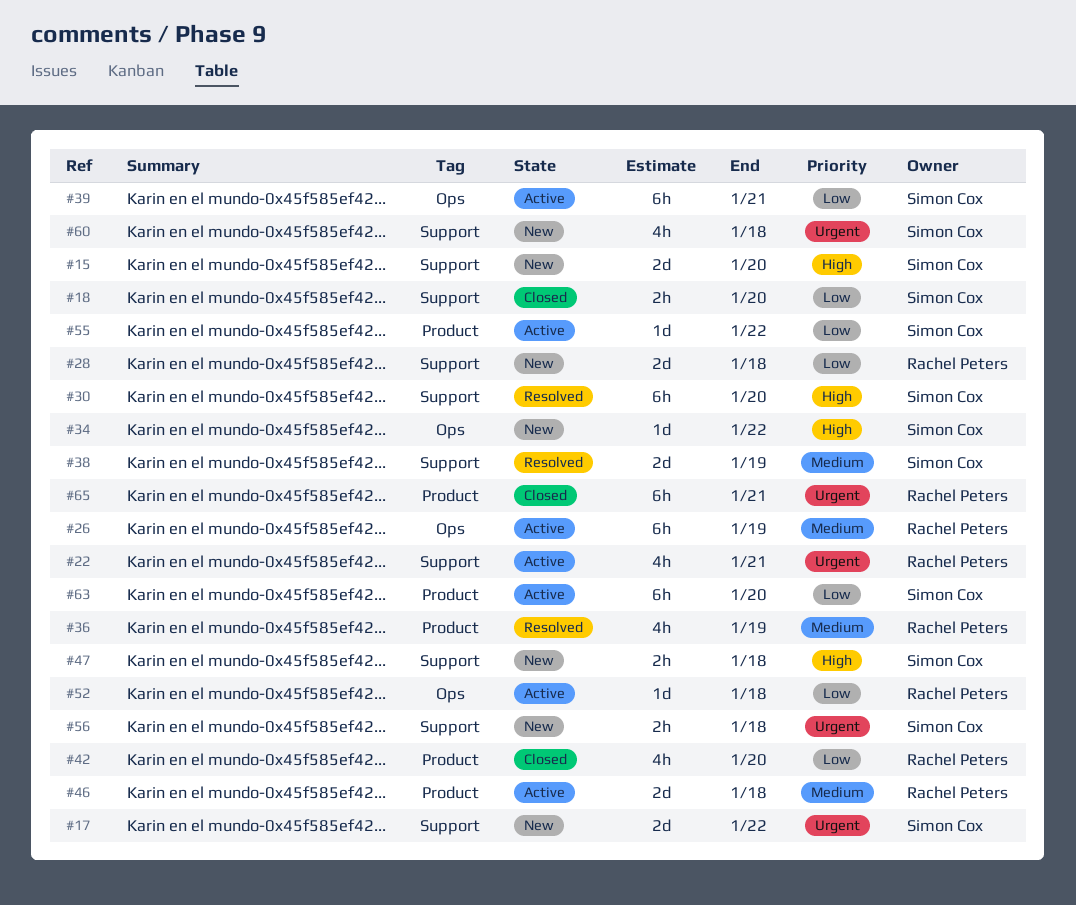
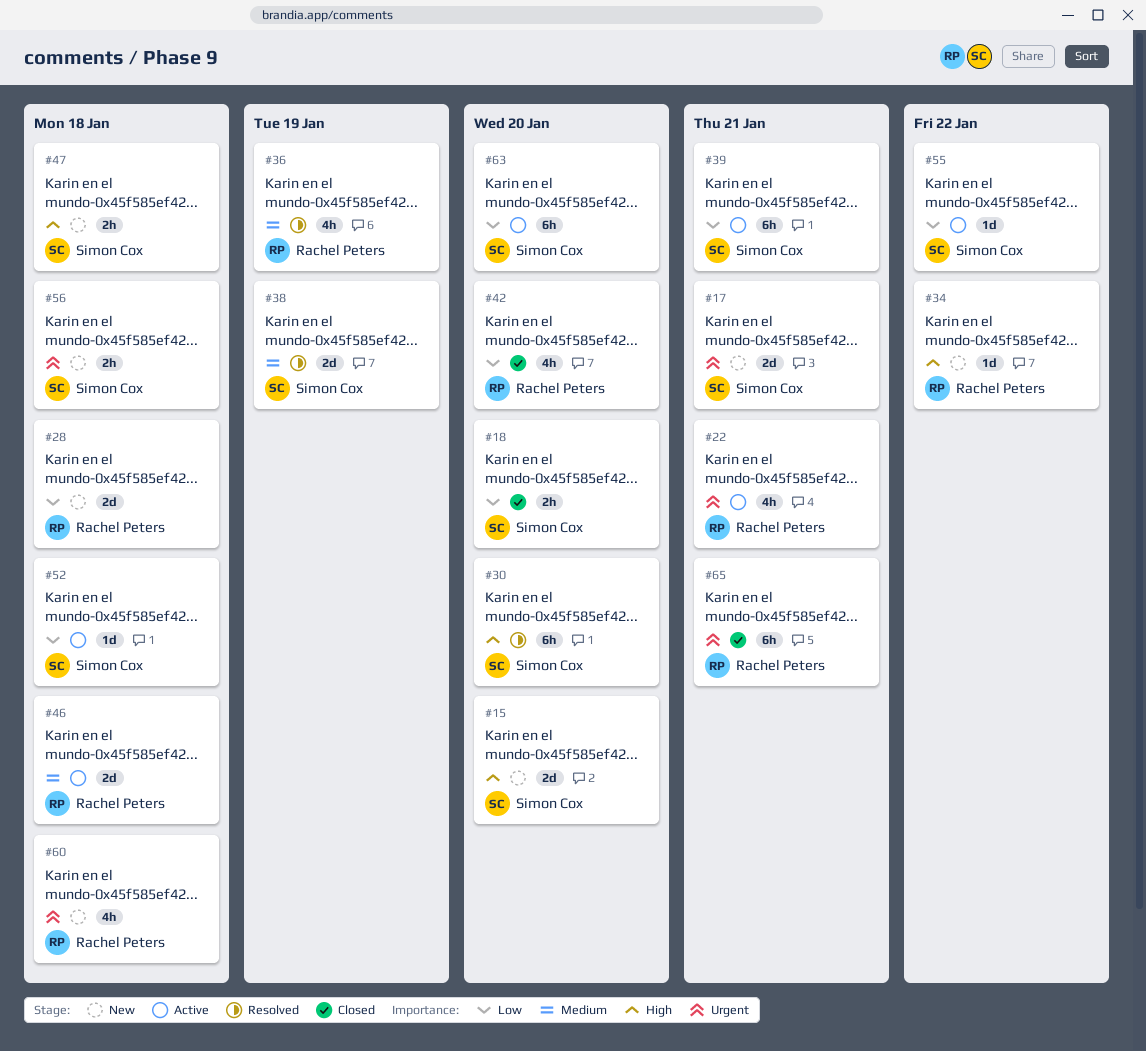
#17, due: Jan 22 -> Jan 21
#26: present -> none
#34, owner: Simon Cox -> Rachel Peters
#52, owner: Rachel Peters -> Simon Cox
#60, owner: Simon Cox -> Rachel Peters

